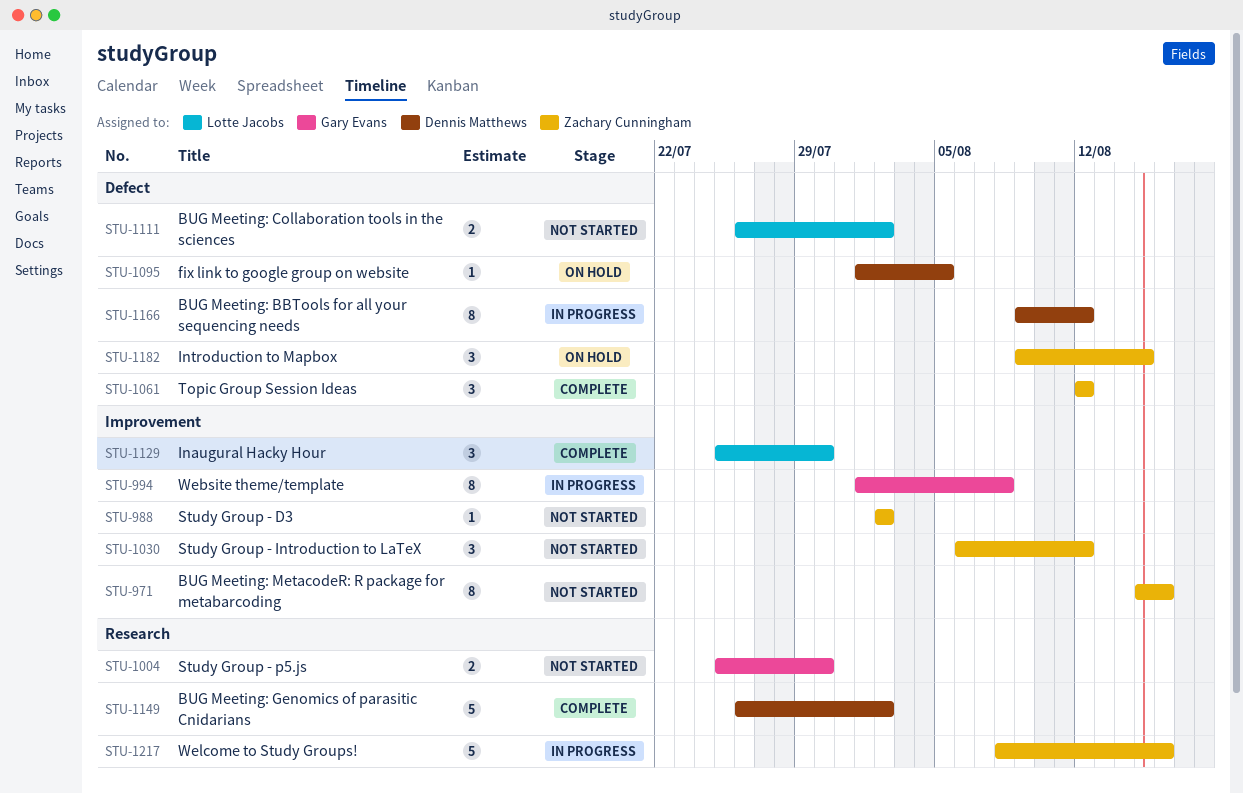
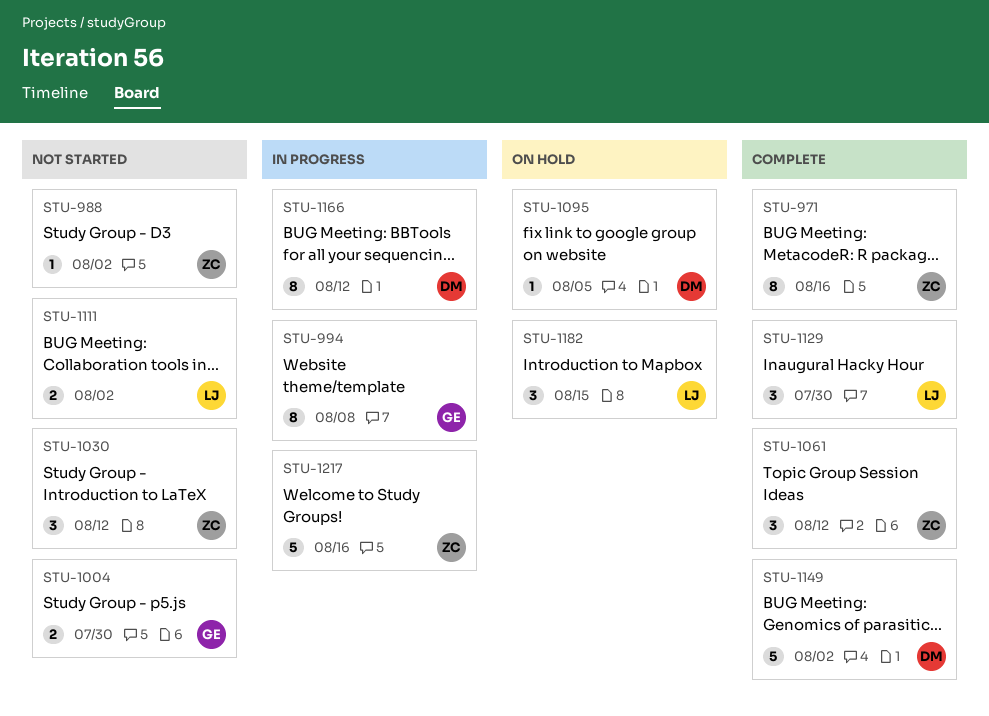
STU-971, status: Not started -> Complete
STU-1182, owner: Zachary Cunningham -> Lotte Jacobs

